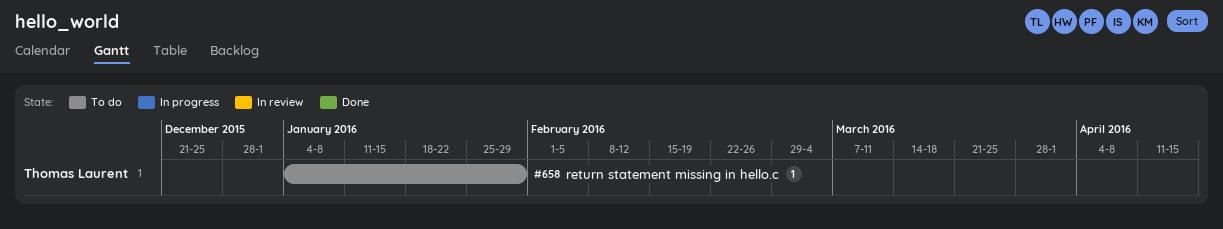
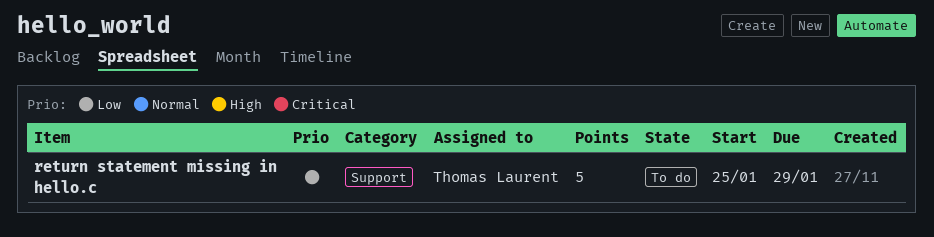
return statement missing in hello.c, estimate: 1 -> 5
return statement missing in hello.c, start: Jan 4 -> Jan 25

